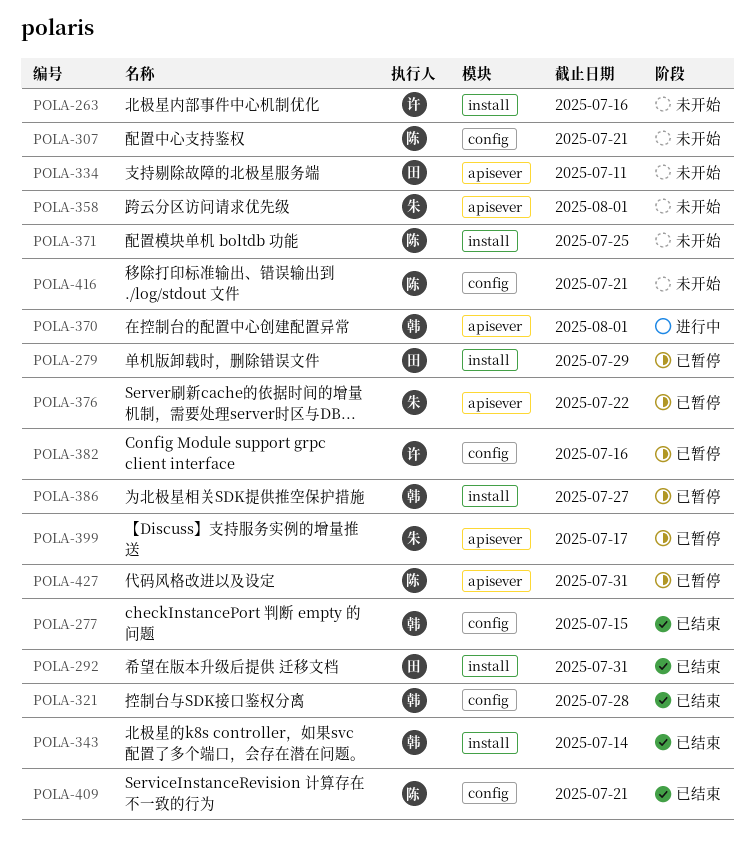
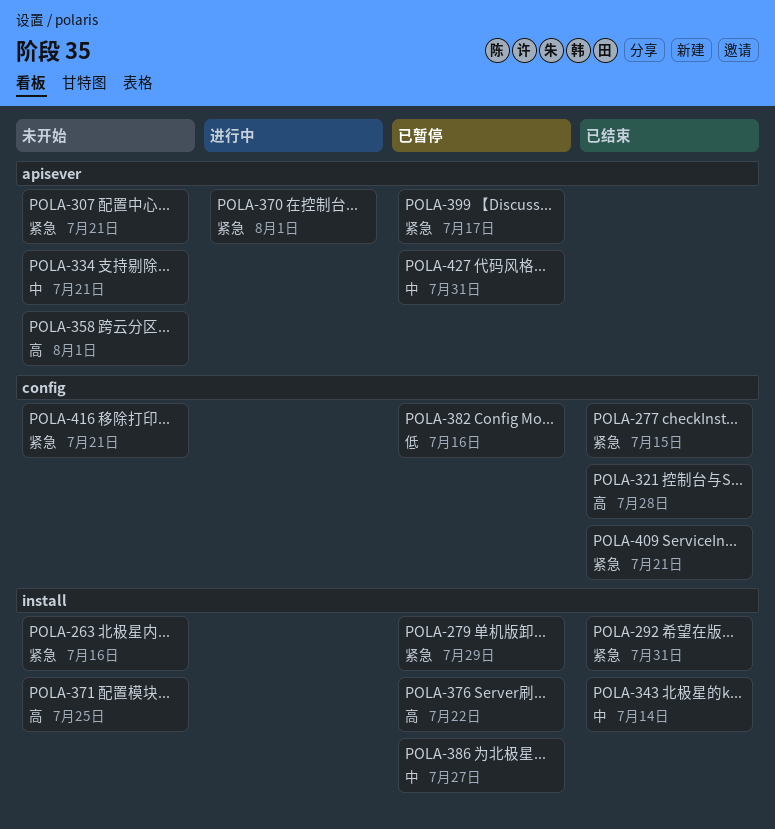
POLA-307, label: config -> apisever
POLA-334, due: Jul 11 -> Jul 21
POLA-376, label: apisever -> install

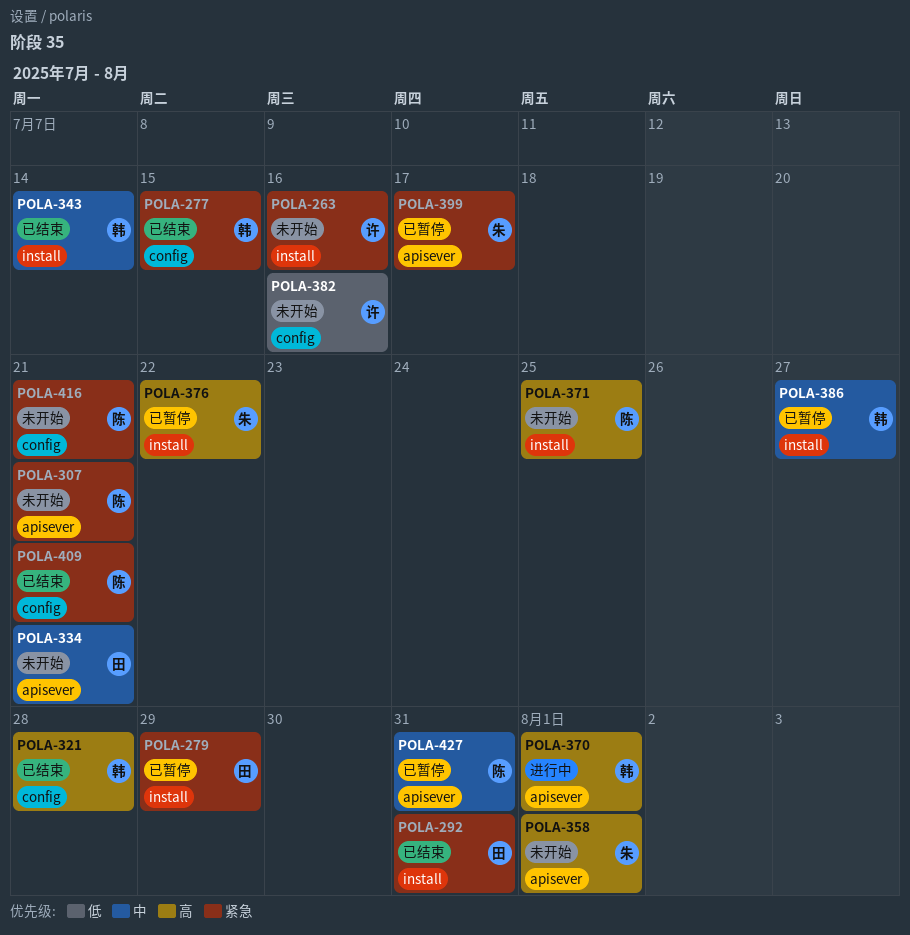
POLA-370, priority: 紧急 -> 高
POLA-382, status: 已暂停 -> 未开始

